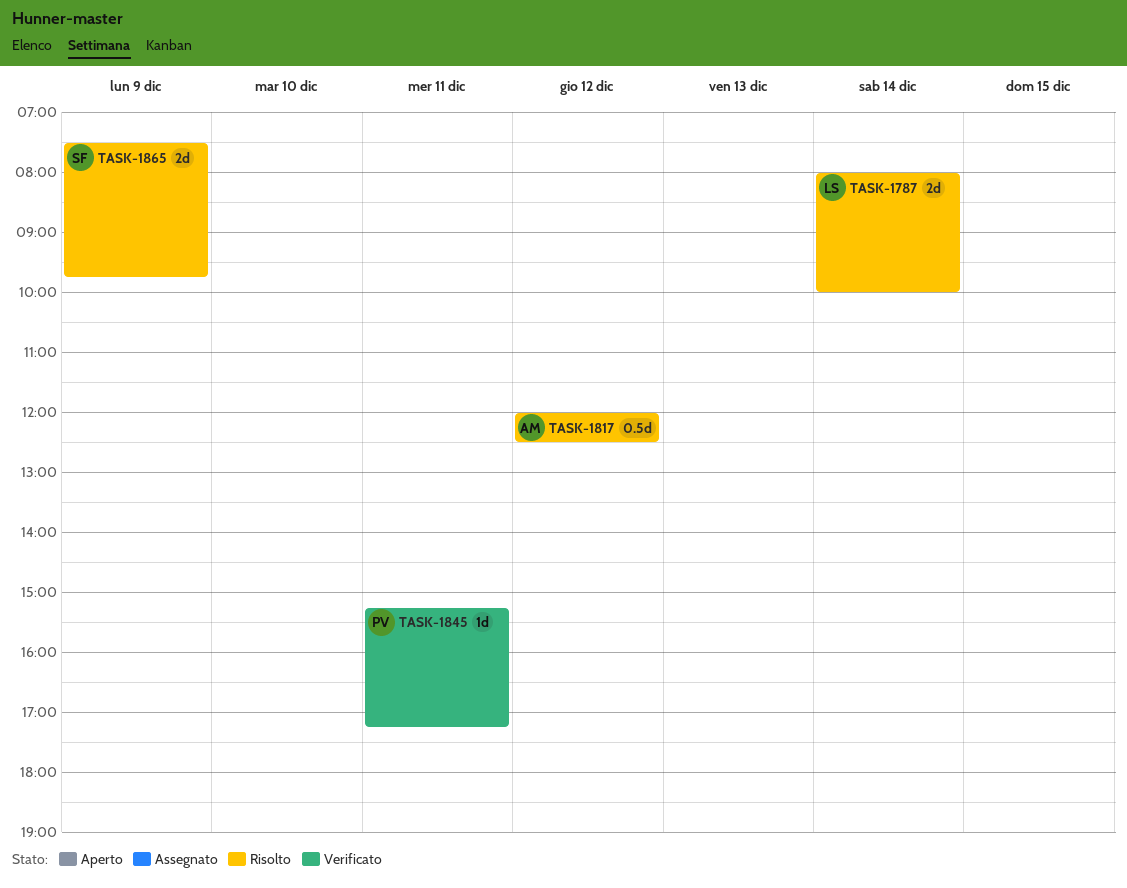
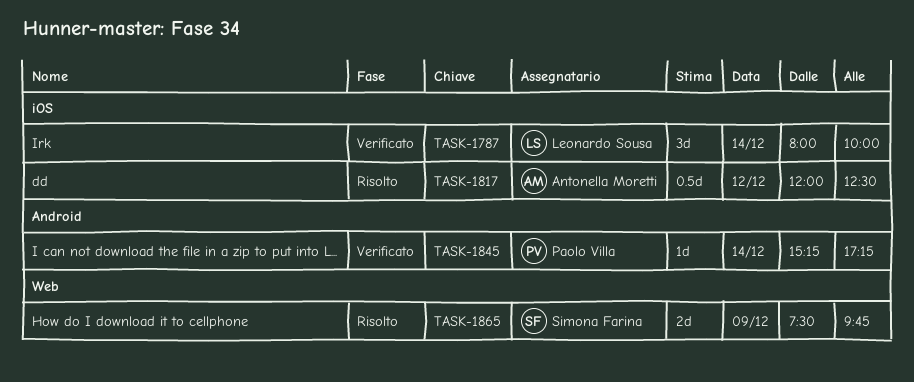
TASK-1787, status: Risolto -> Verificato
TASK-1787, estimate: 2d -> 3d
TASK-1845, day: Dec 11 -> Dec 14

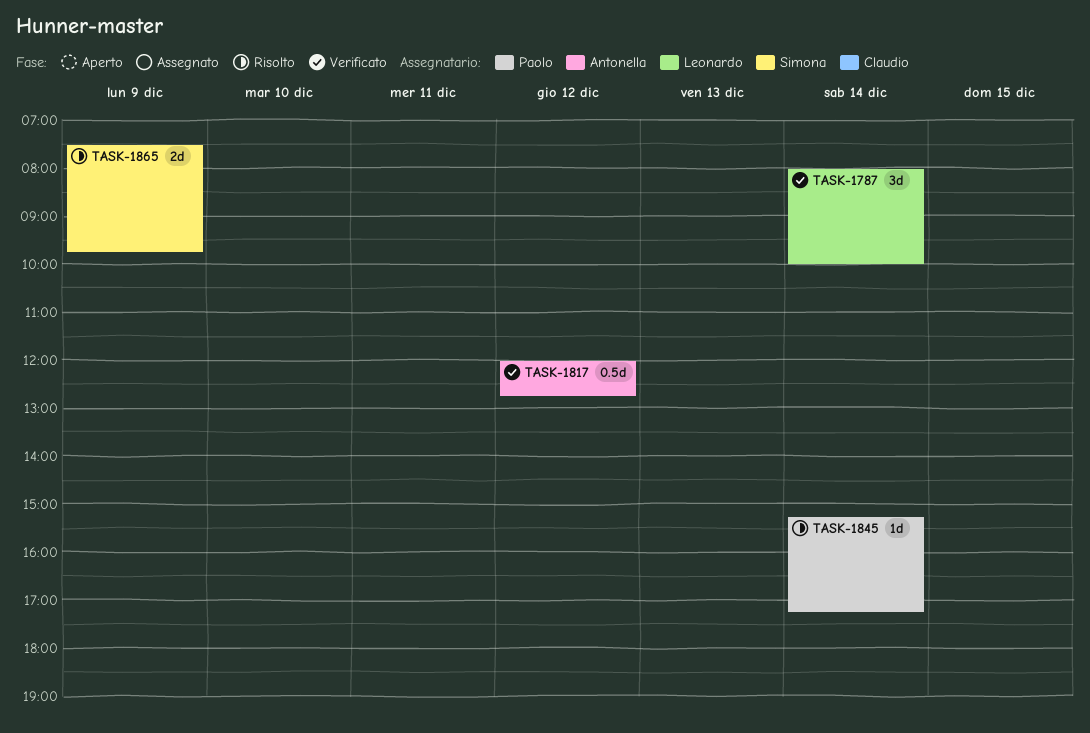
TASK-1817, status: Risolto -> Verificato
TASK-1817, ends: 12:30 -> 12:45
TASK-1845, status: Verificato -> Risolto

